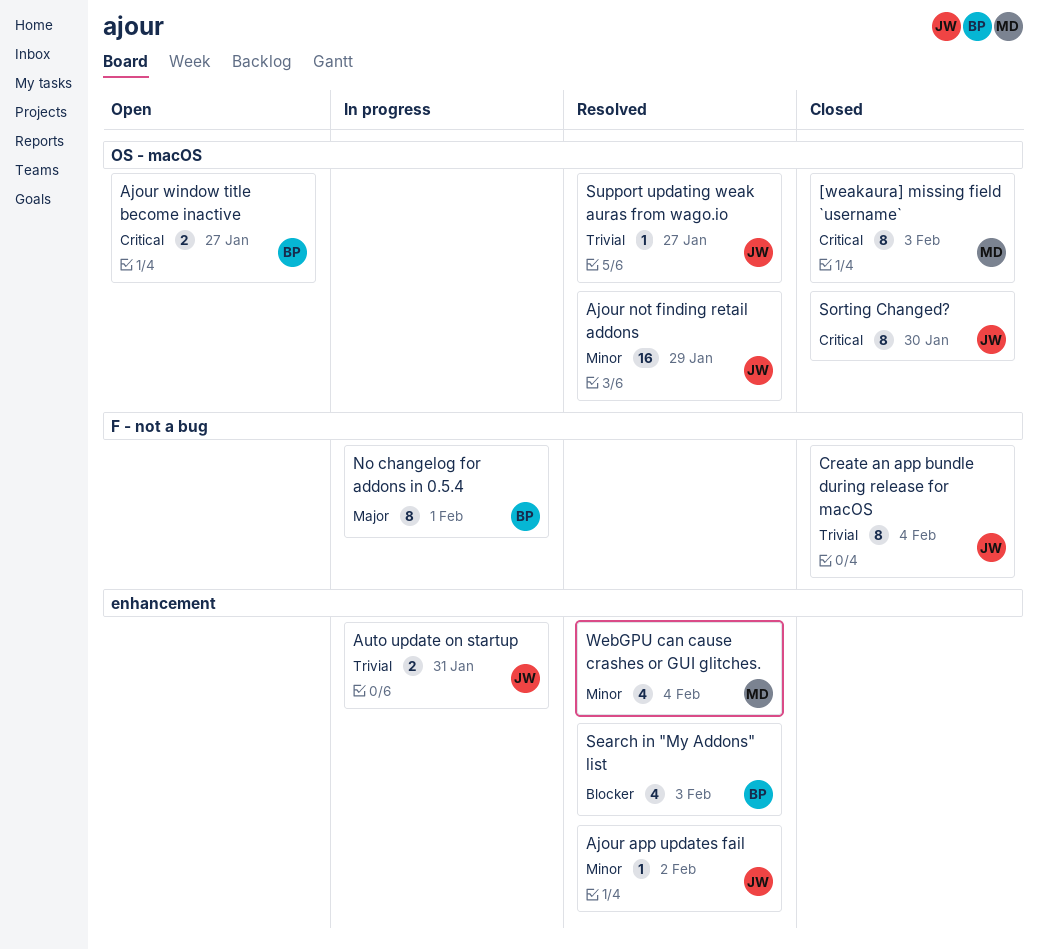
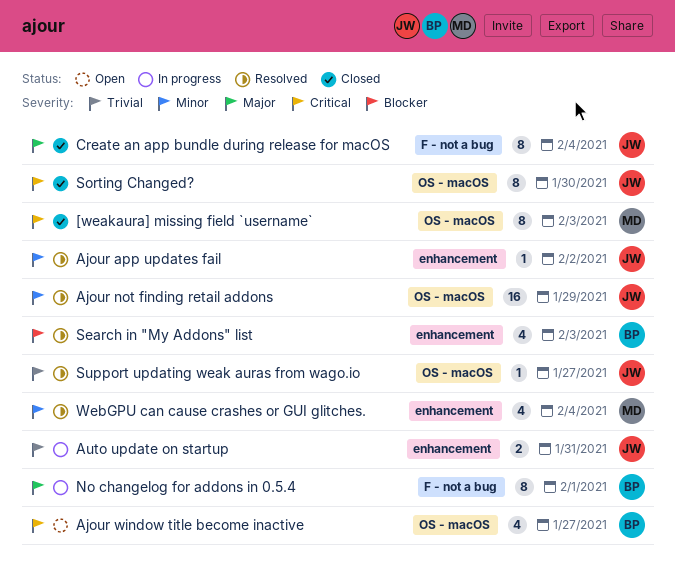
Ajour window title become inactive, estimate: 2 -> 4
Create an app bundle during release for macOS, priority: Trivial -> Major

